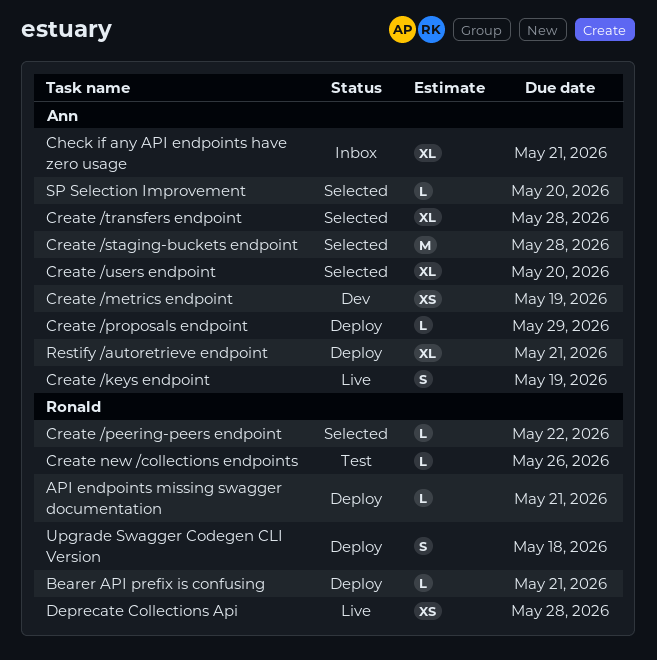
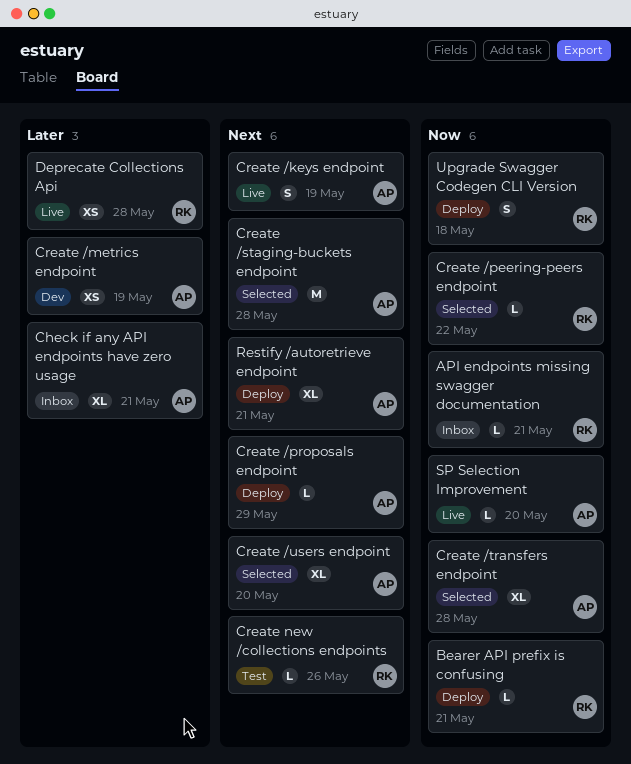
API endpoints missing swagger documentation, status: Deploy -> Inbox
SP Selection Improvement, status: Selected -> Live

